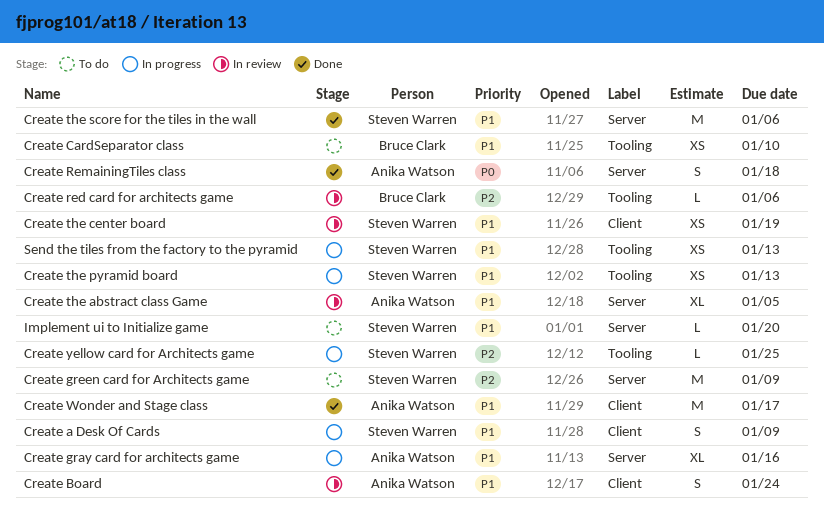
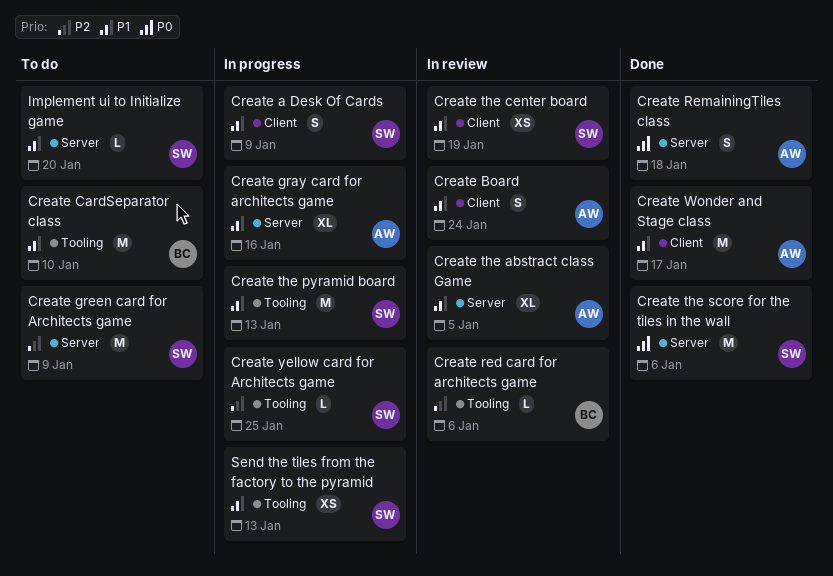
Create CardSeparator class, estimate: XS -> M
Create the pyramid board, estimate: XS -> M
Create the score for the tiles in the wall, priority: P1 -> P0

